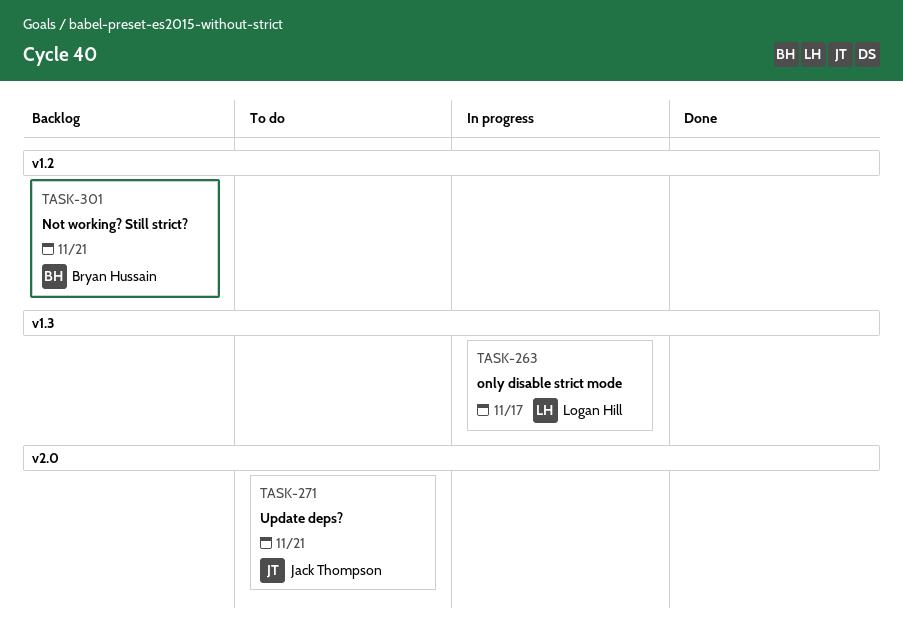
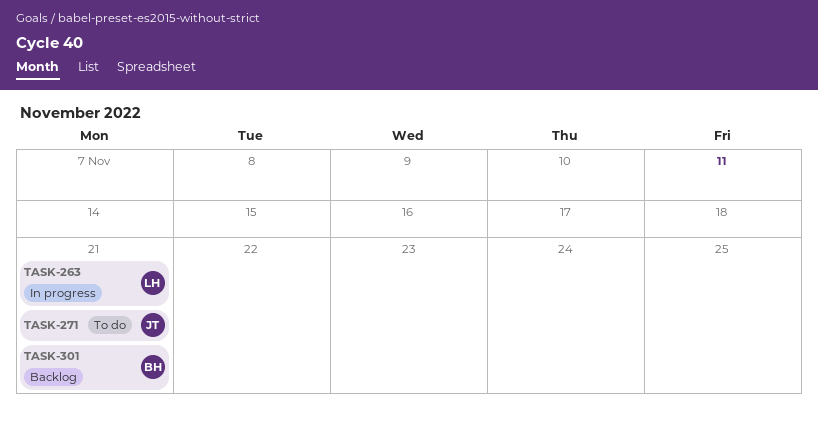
TASK-263, due: Nov 17 -> Nov 21

